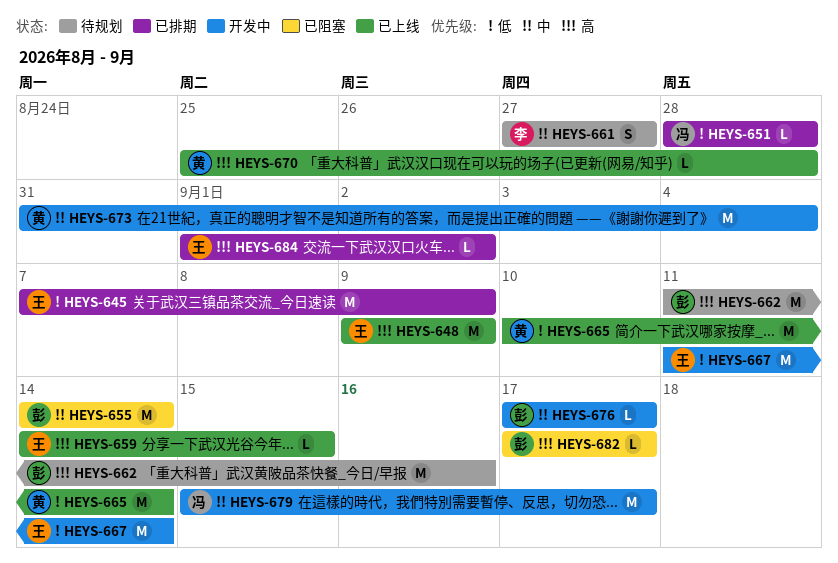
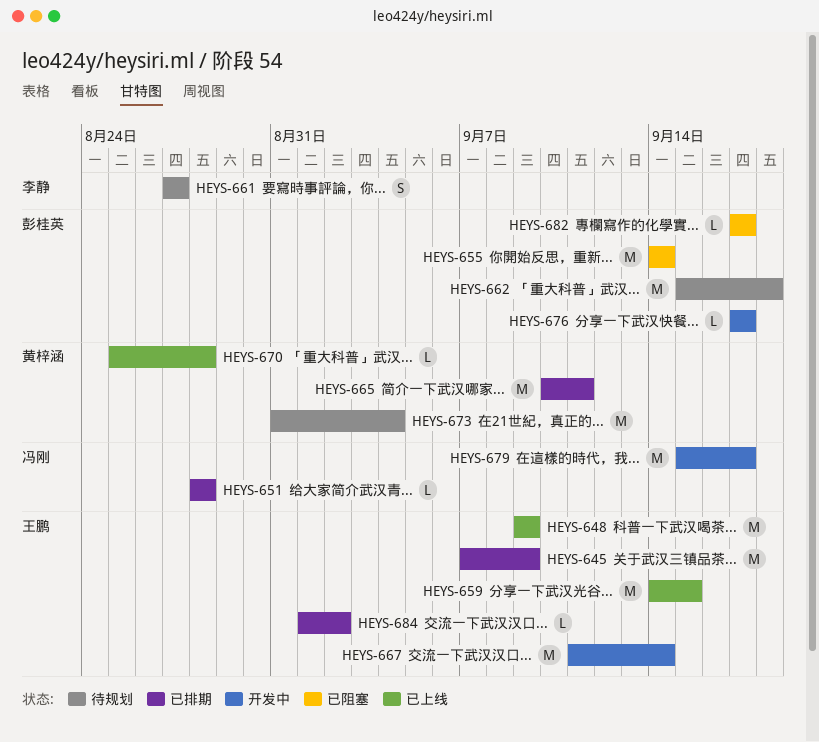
HEYS-659, estimate: L -> M
HEYS-662, start: Sep 11 -> Sep 15
HEYS-662, due: Sep 16 -> Sep 18
HEYS-665, status: 已上线 -> 已排期
HEYS-665, due: Sep 14 -> Sep 11
HEYS-673, status: 开发中 -> 待规划

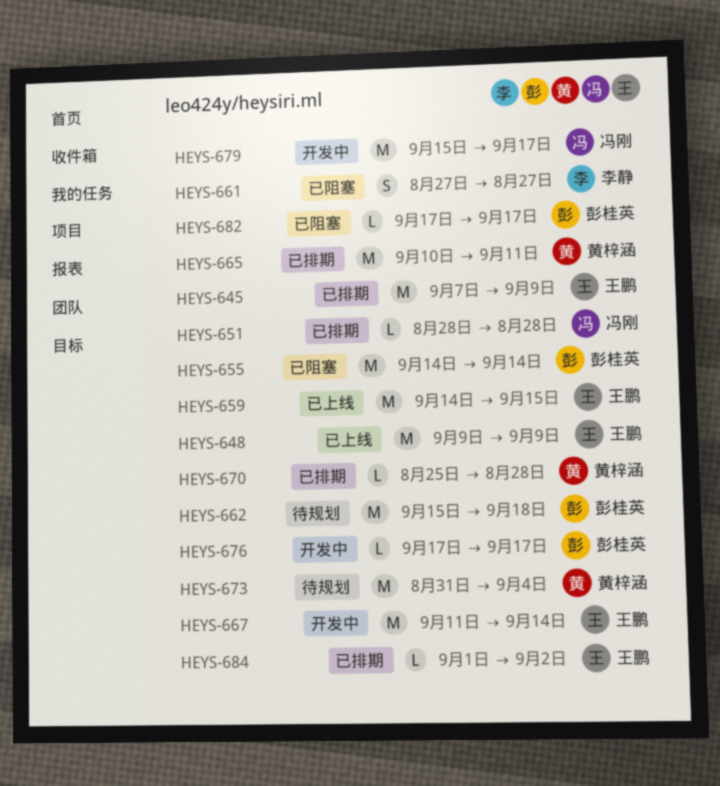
HEYS-661, status: 待规划 -> 已阻塞
HEYS-670, status: 已上线 -> 已排期

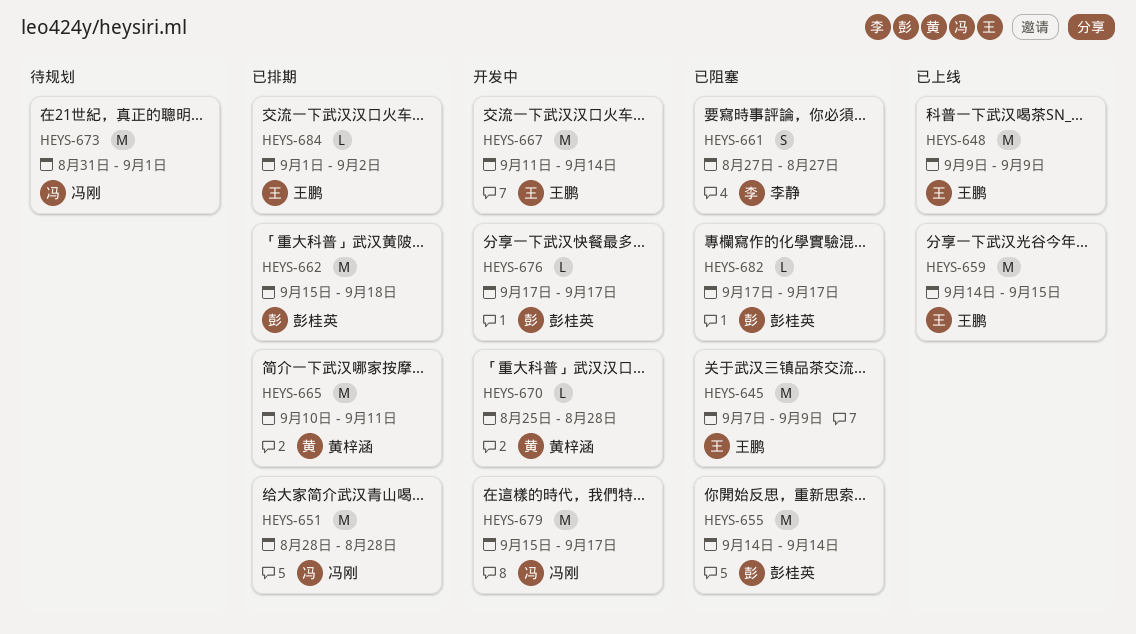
HEYS-645, status: 已排期 -> 已阻塞
HEYS-651, estimate: L -> M
HEYS-662, status: 待规划 -> 已排期
HEYS-670, status: 已排期 -> 开发中
HEYS-673, owner: 黄梓涵 -> 冯刚
HEYS-673, due: Sep 4 -> Sep 1

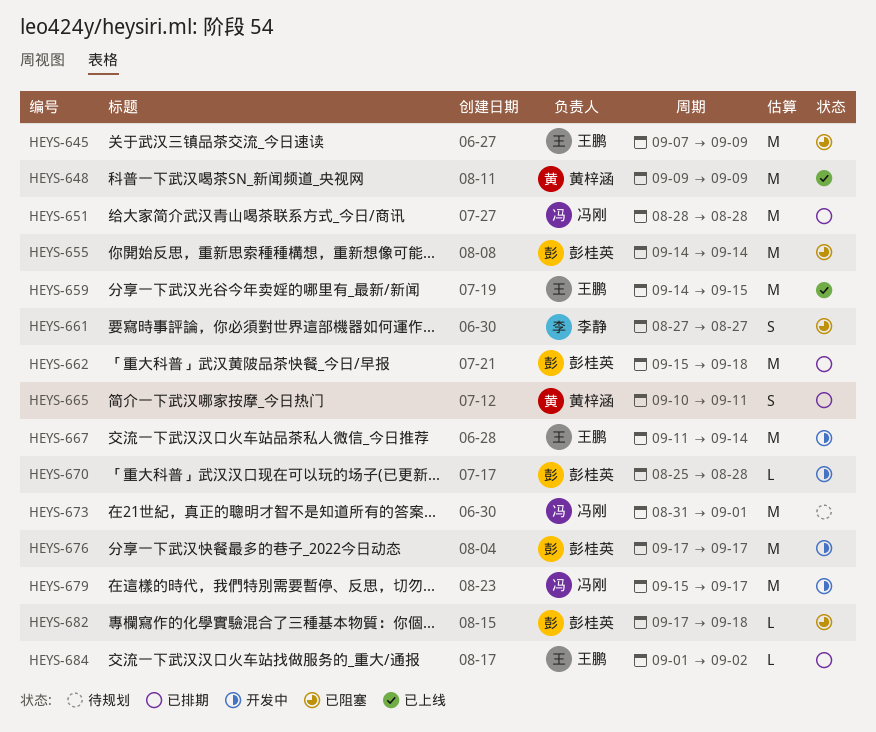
HEYS-648, owner: 王鹏 -> 黄梓涵
HEYS-665, estimate: M -> S
HEYS-670, owner: 黄梓涵 -> 彭桂英
HEYS-676, estimate: L -> M
HEYS-682, due: Sep 17 -> Sep 18

